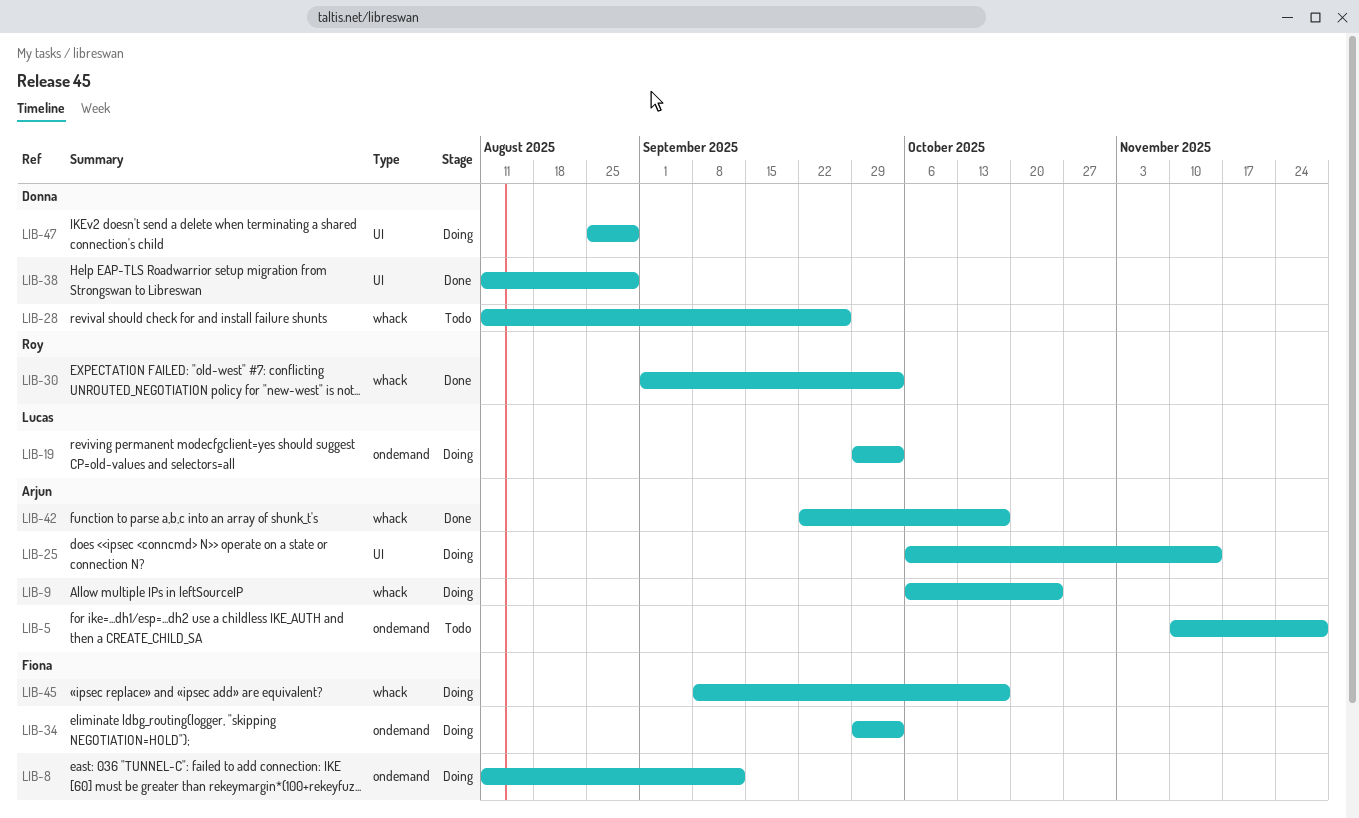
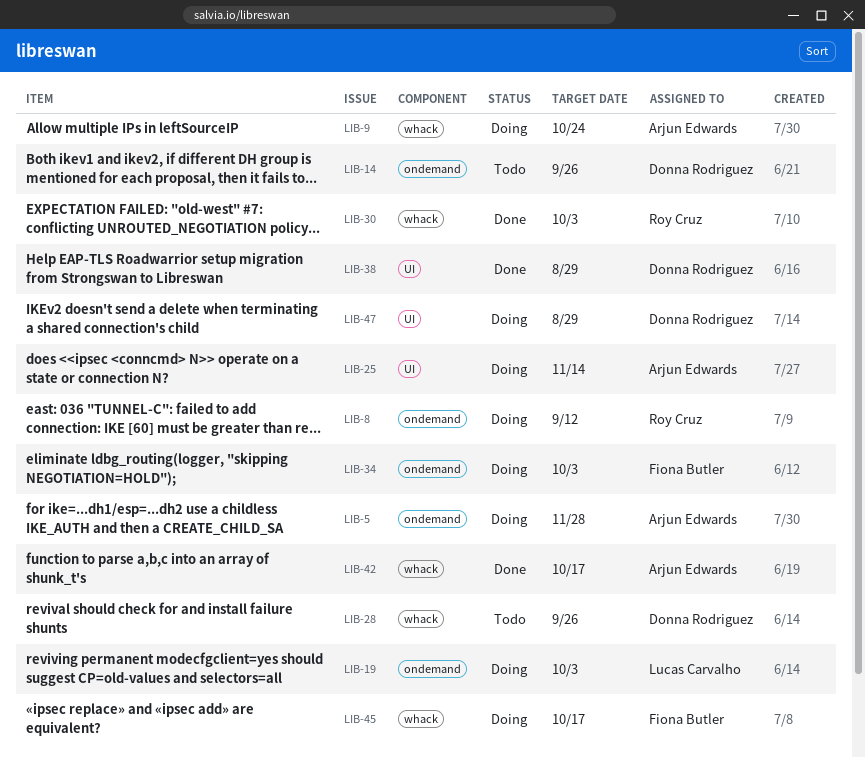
LIB-5, status: Todo -> Doing
LIB-8, owner: Fiona Butler -> Roy Cruz
LIB-14: none -> present

